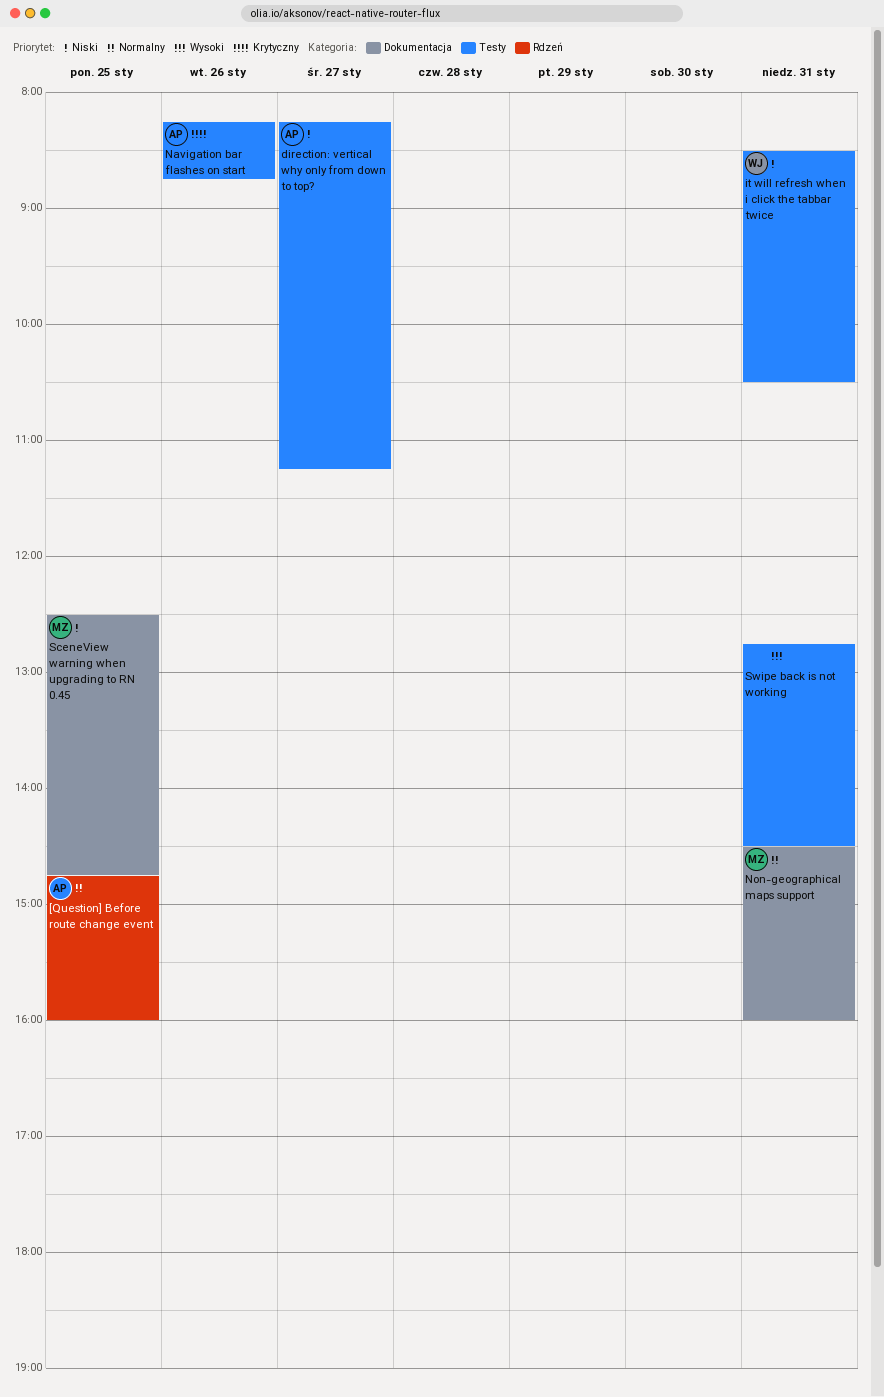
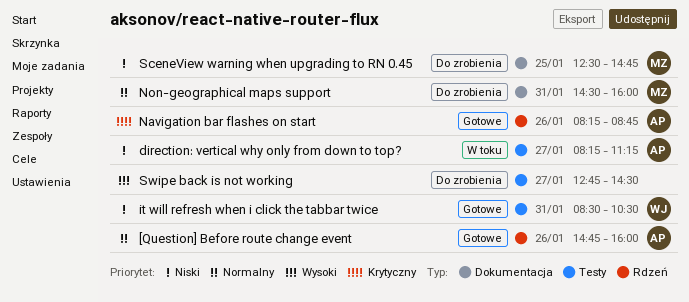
[Question] Before route change event, day: Jan 25 -> Jan 26
Navigation bar flashes on start, label: Testy -> Rdzeń
Swipe back is not working, day: Jan 31 -> Jan 27

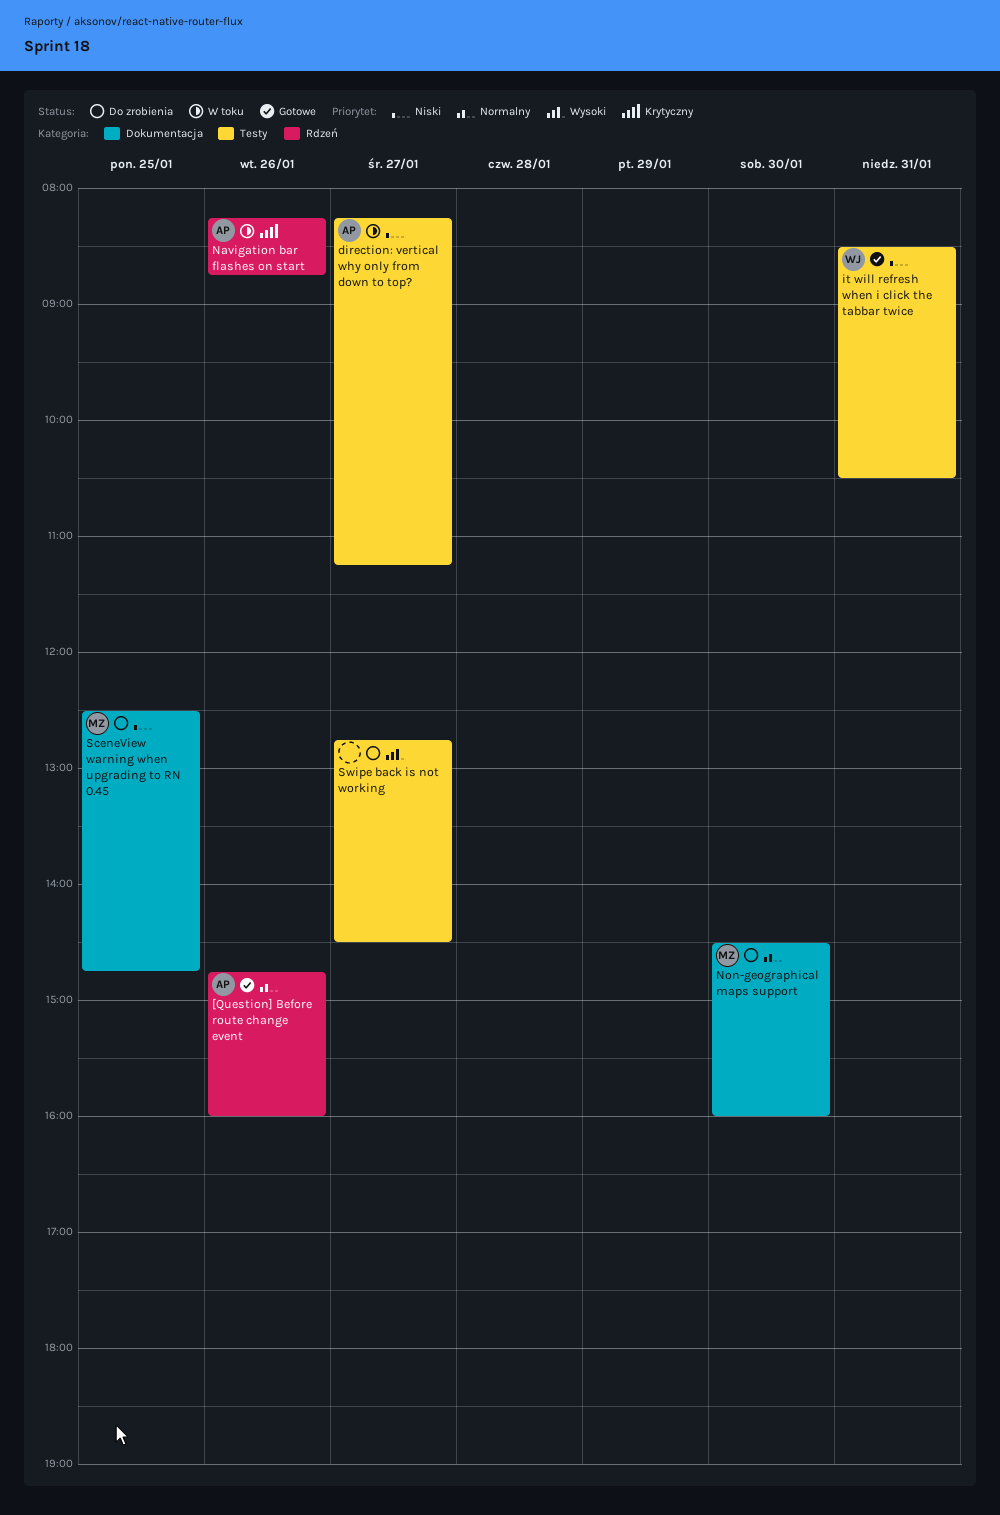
Navigation bar flashes on start, status: Gotowe -> W toku
Non-geographical maps support, day: Jan 31 -> Jan 30

